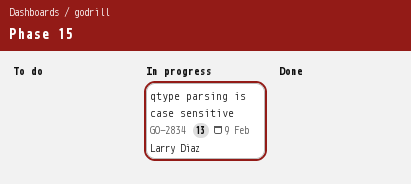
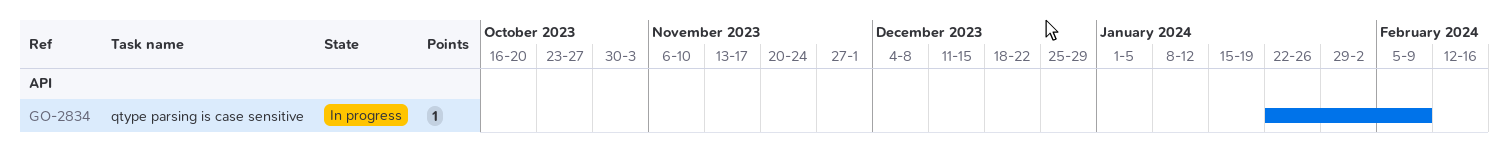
GO-2834, estimate: 13 -> 1

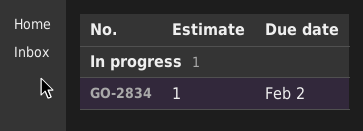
GO-2834, due: Feb 9 -> Feb 2

